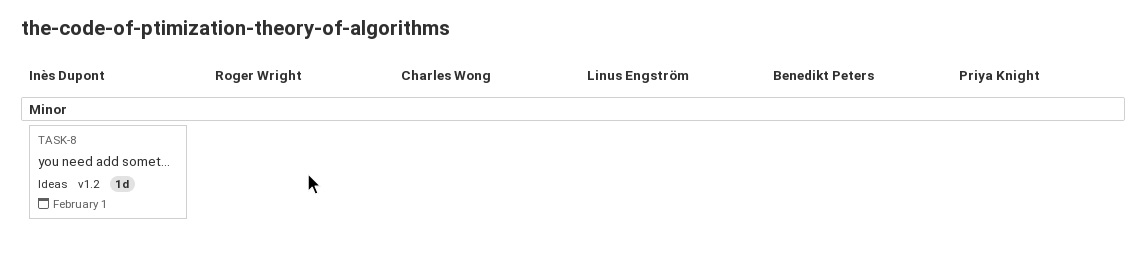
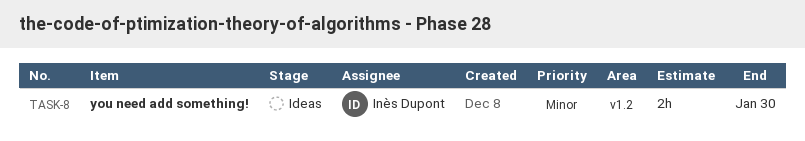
TASK-8, estimate: 1d -> 2h
TASK-8, due: Feb 1 -> Jan 30

